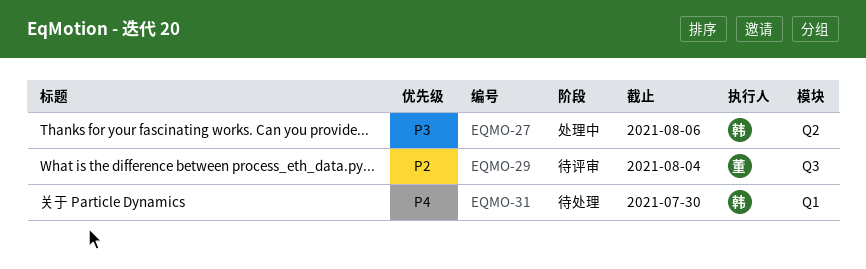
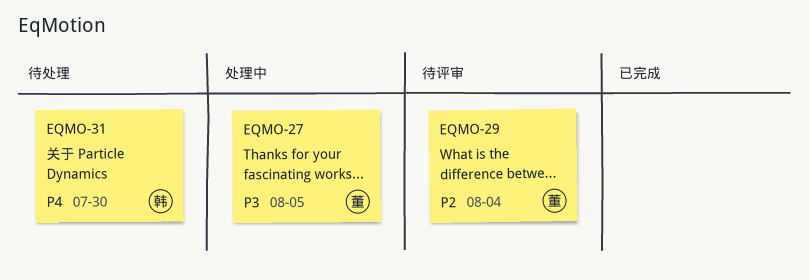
EQMO-27, owner: 韩 -> 董
EQMO-27, due: Aug 6 -> Aug 5

